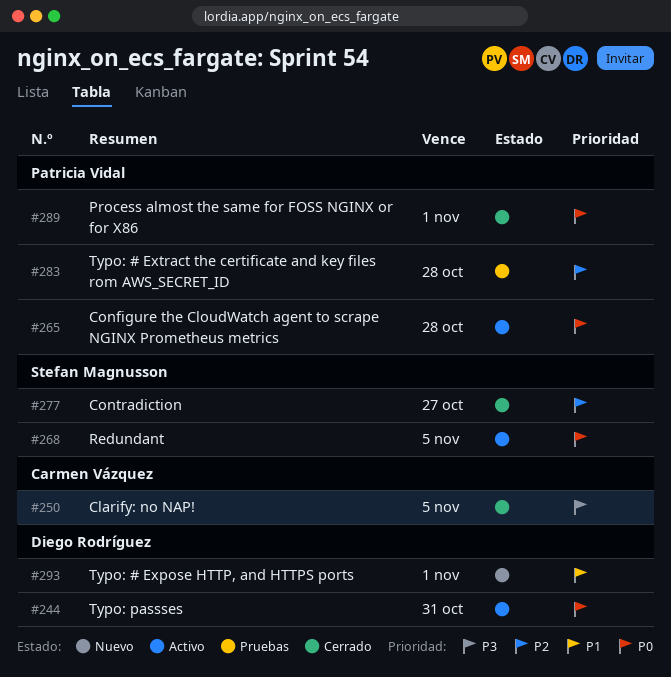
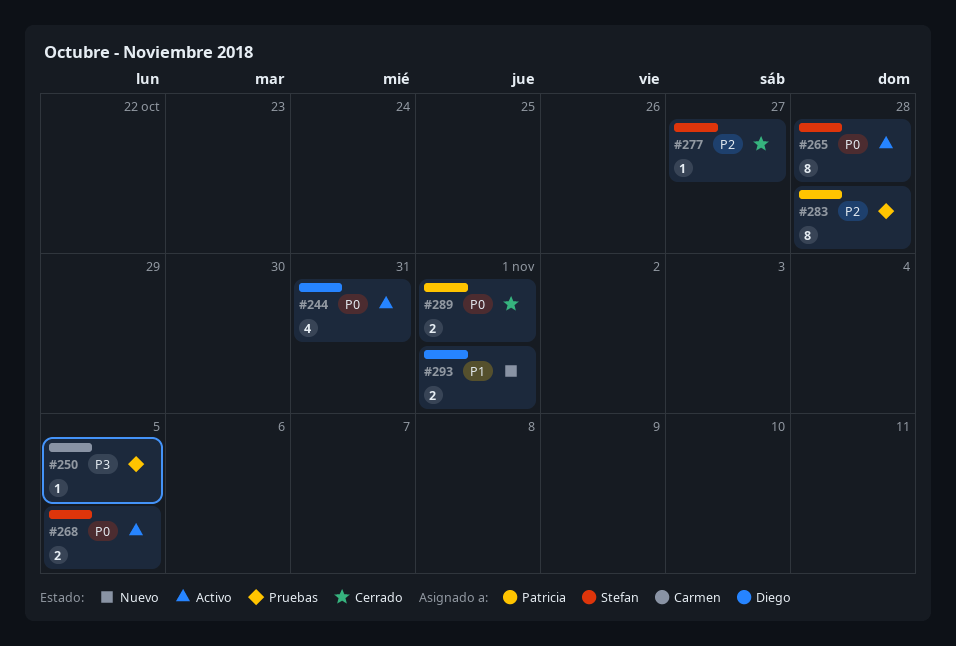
#250, status: Cerrado -> Pruebas
#265, owner: Patricia Vidal -> Stefan Magnusson

